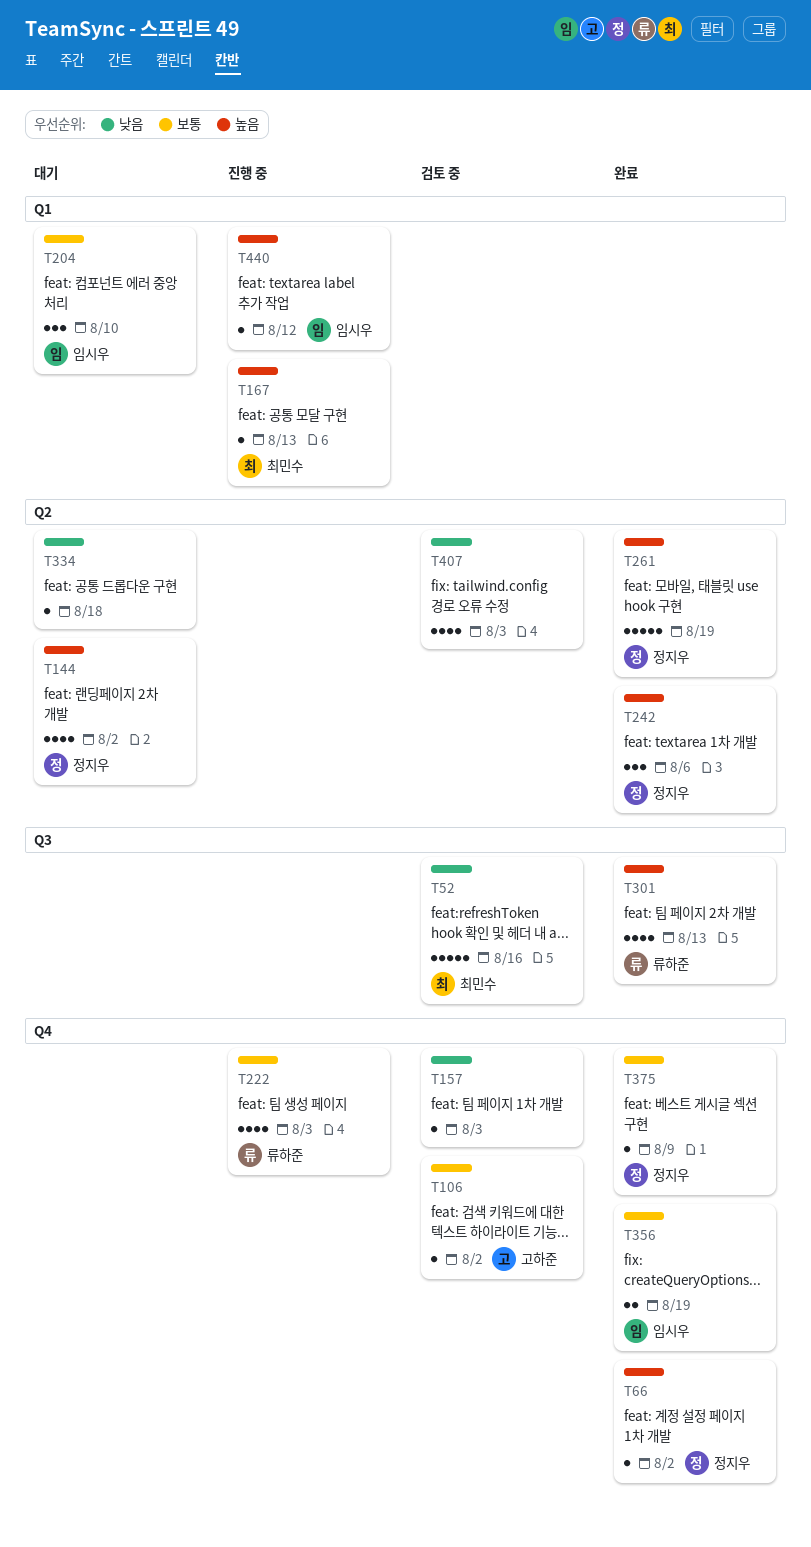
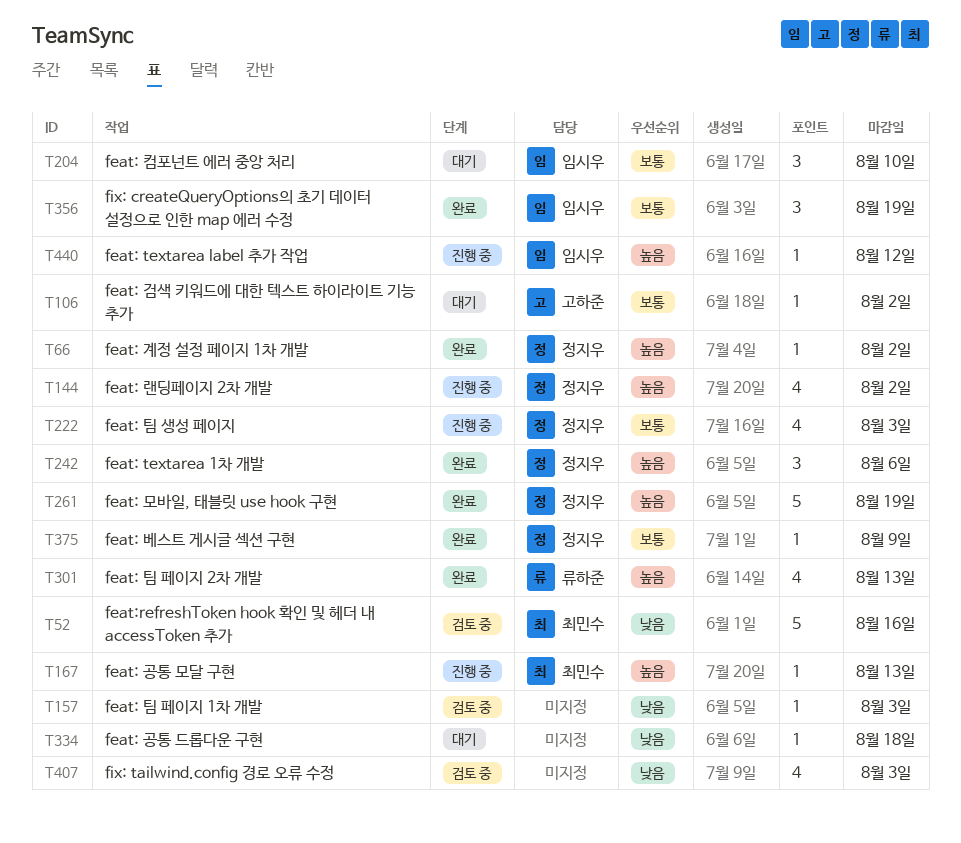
T106, status: 검토 중 -> 대기
T144, status: 대기 -> 진행 중
T222, owner: 류하준 -> 정지우
T356, estimate: 2 -> 3

